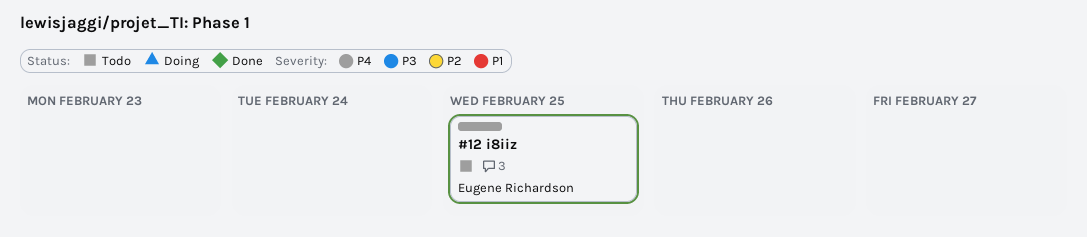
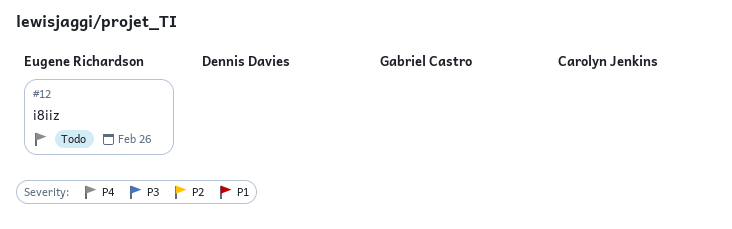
#12, due: Feb 25 -> Feb 26

